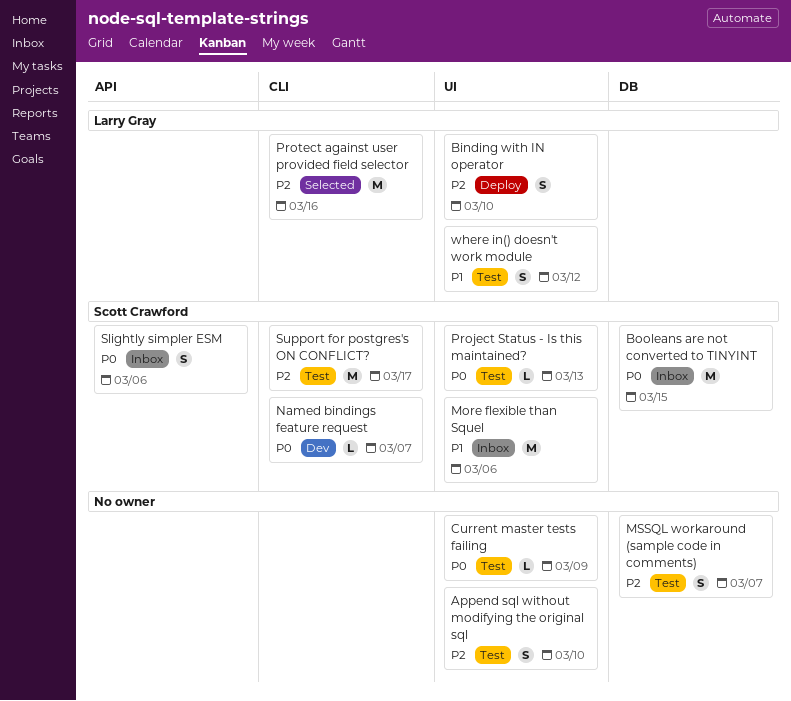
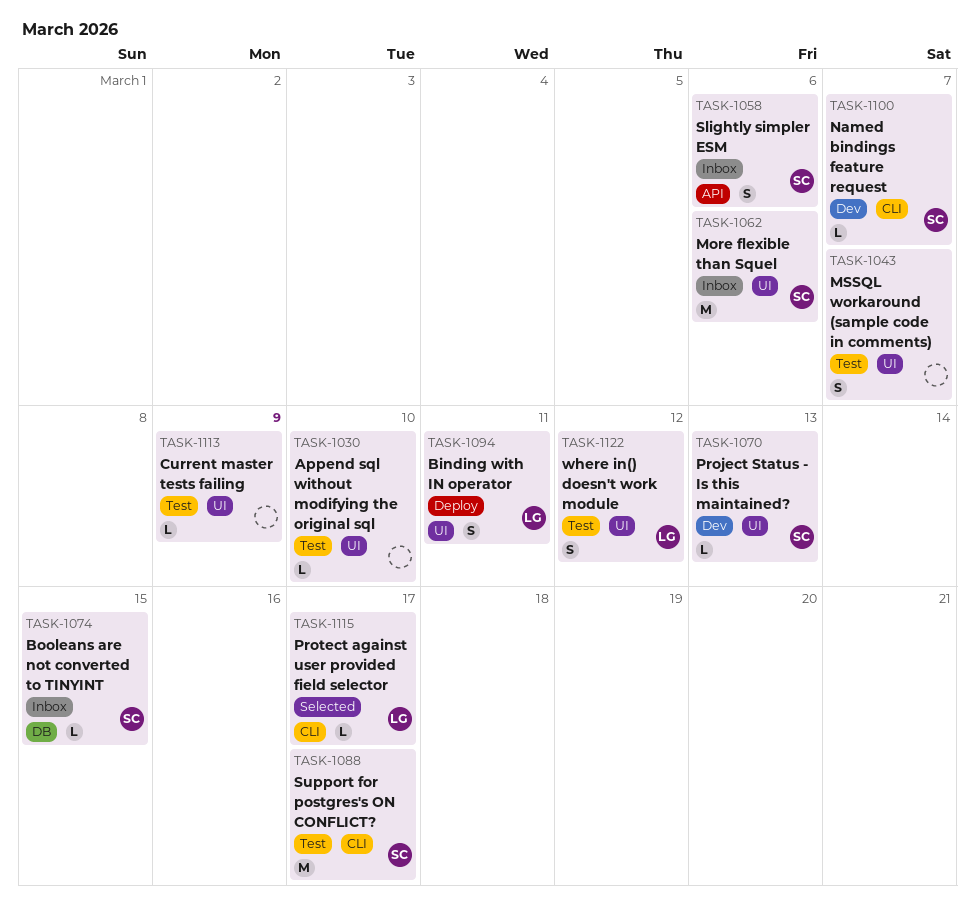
Append sql without modifying the original sql, estimate: S -> L
Binding with IN operator, due: Mar 10 -> Mar 11
Booleans are not converted to TINYINT, estimate: M -> L
MSSQL workaround (sample code in comments), label: DB -> UI
Project Status - Is this maintained?, status: Test -> Dev
Protect against user provided field selector, estimate: M -> L
Protect against user provided field selector, due: Mar 16 -> Mar 17

